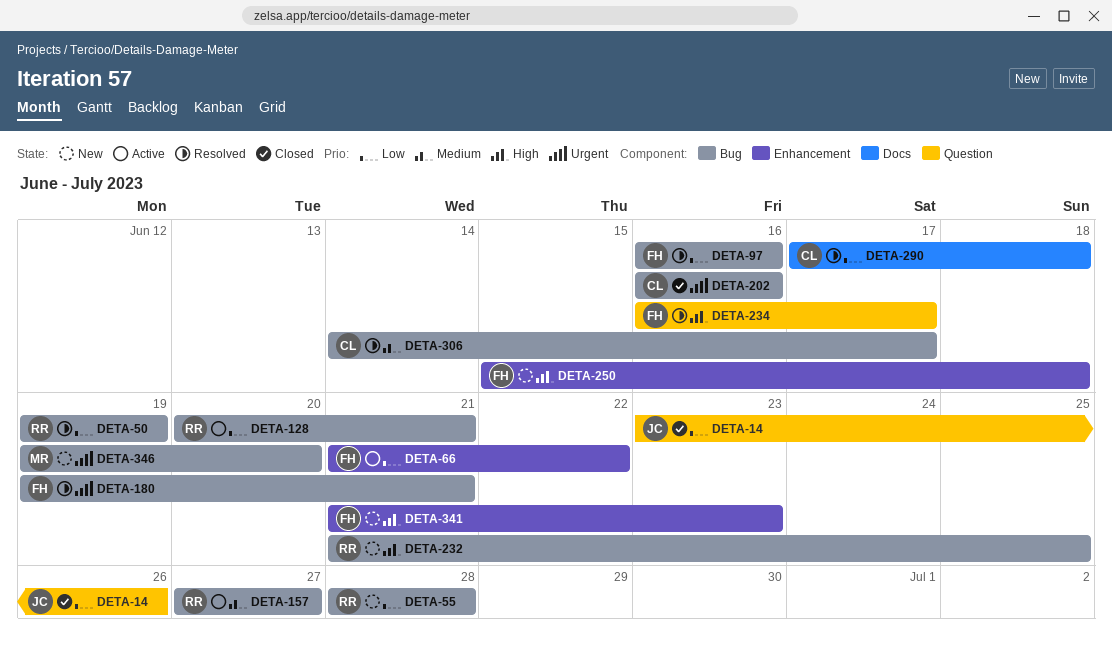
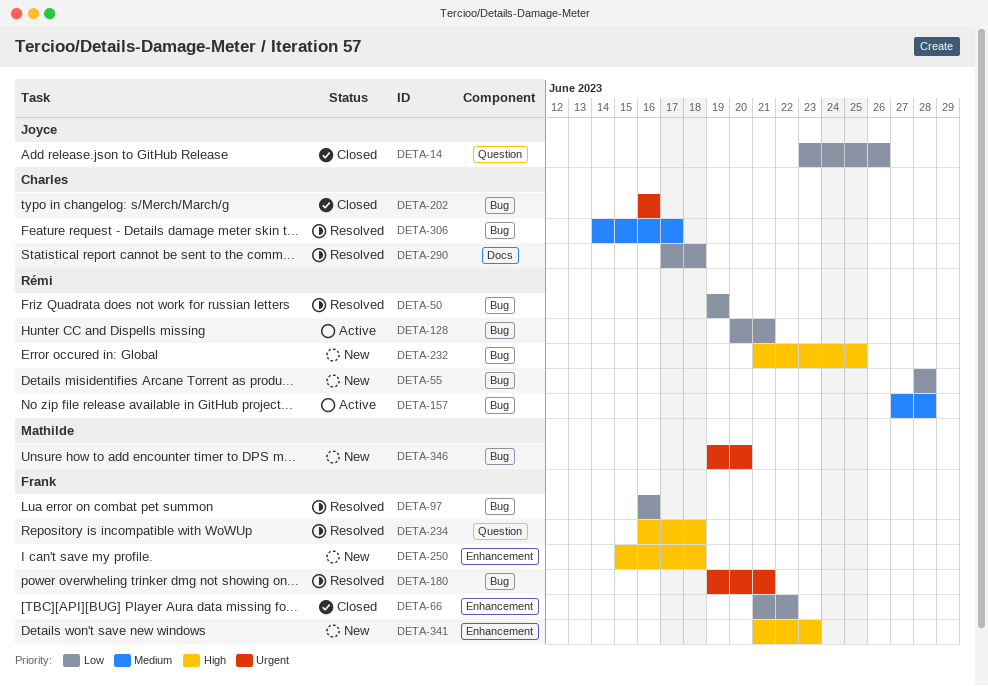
DETA-66, status: Active -> Closed
DETA-157, due: Jun 27 -> Jun 28
DETA-234, due: Jun 17 -> Jun 18

